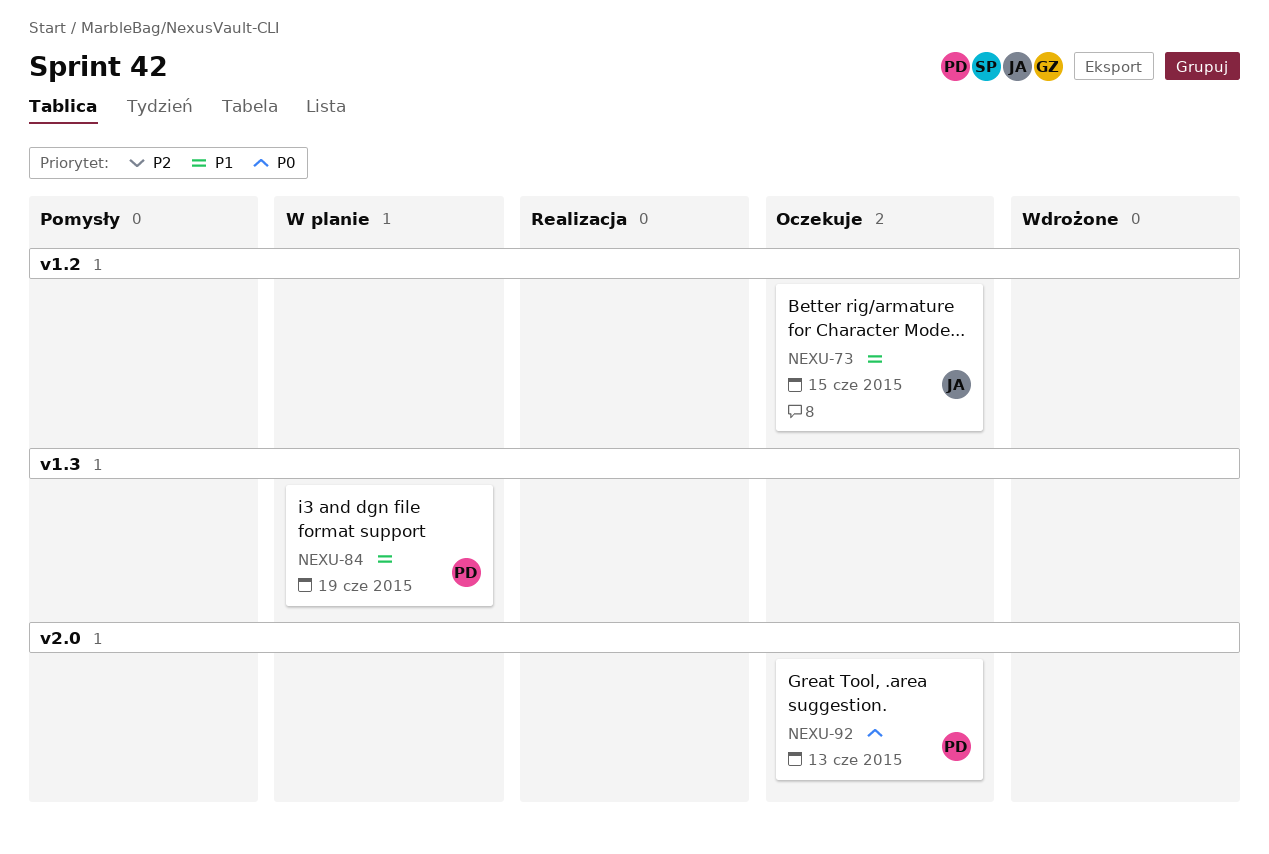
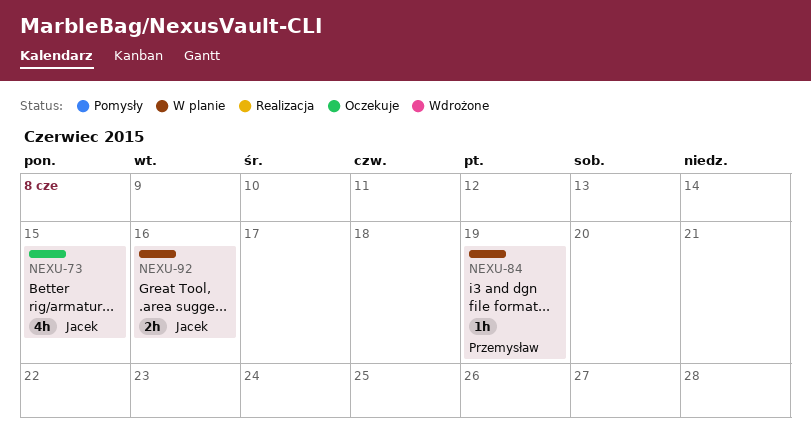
NEXU-92, status: Oczekuje -> W planie
NEXU-92, owner: Przemysław -> Jacek
NEXU-92, due: Jun 13 -> Jun 16

